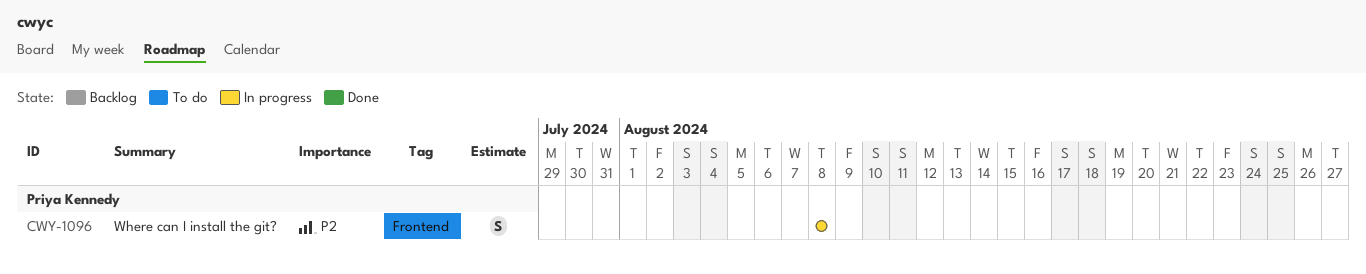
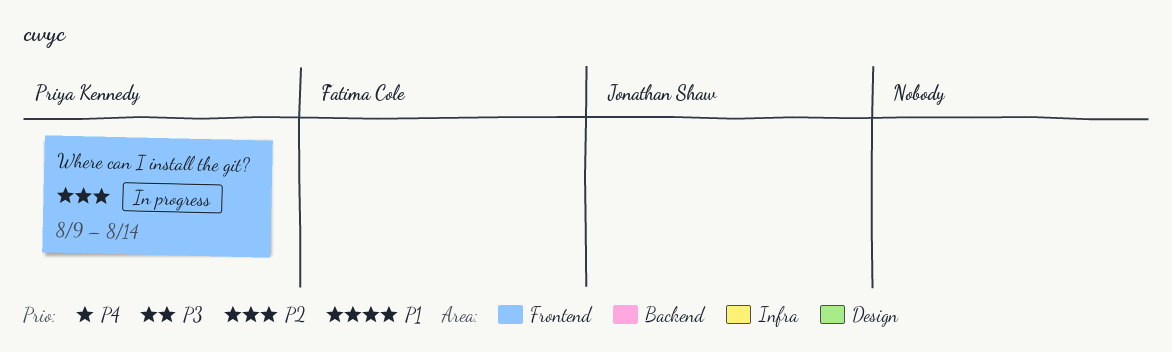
Where can I install the git?, start: Aug 8 -> Aug 9
Where can I install the git?, due: Aug 8 -> Aug 14

